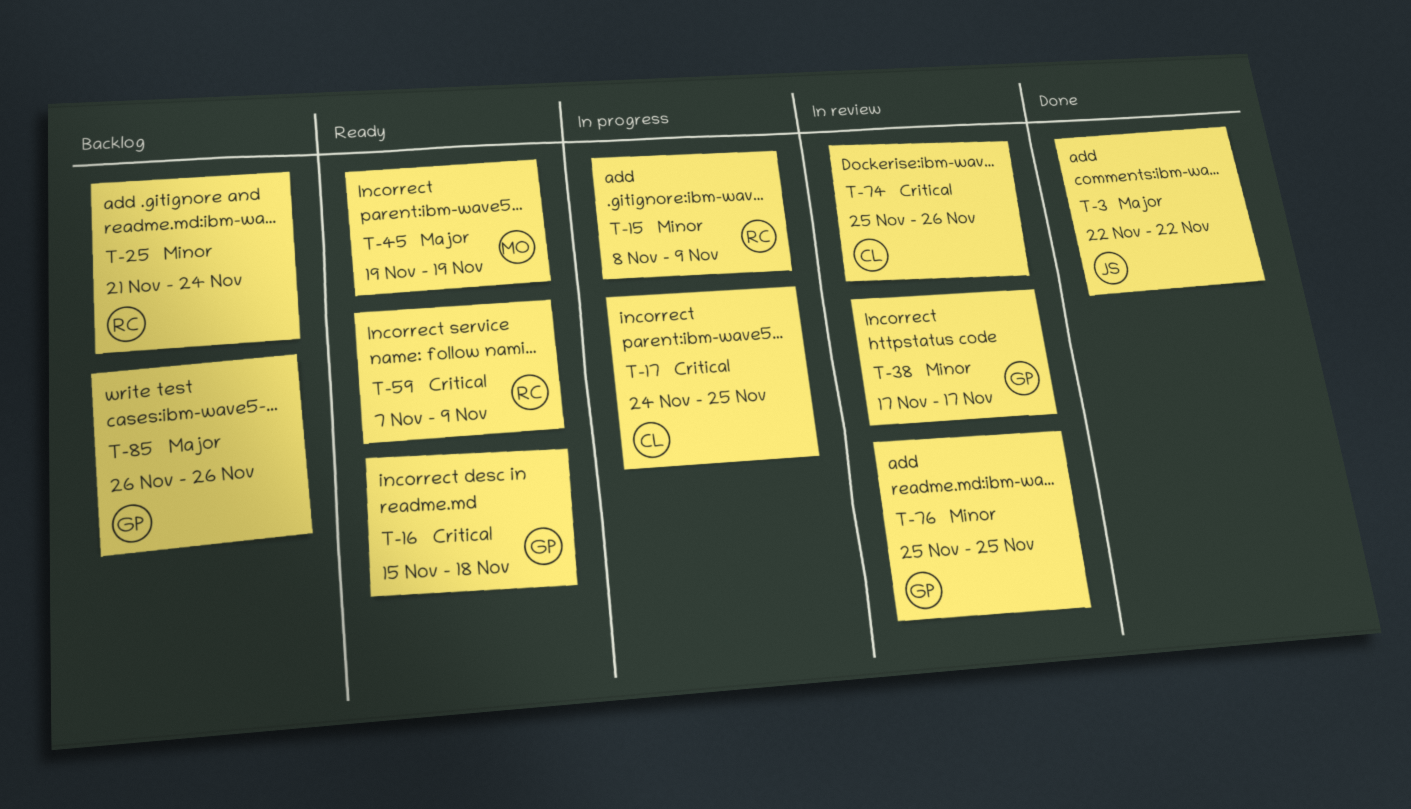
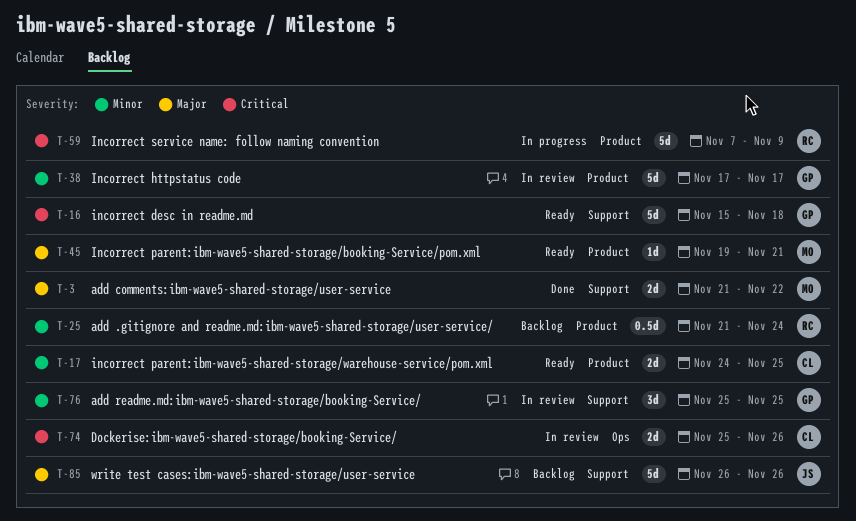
T-3, owner: JS -> MO
T-3, start: Nov 22 -> Nov 21
T-15: present -> none
T-17, status: In progress -> Ready
T-17, priority: Critical -> Minor
T-45, due: Nov 19 -> Nov 21
T-59, status: Ready -> In progress
T-85, owner: GP -> JS

